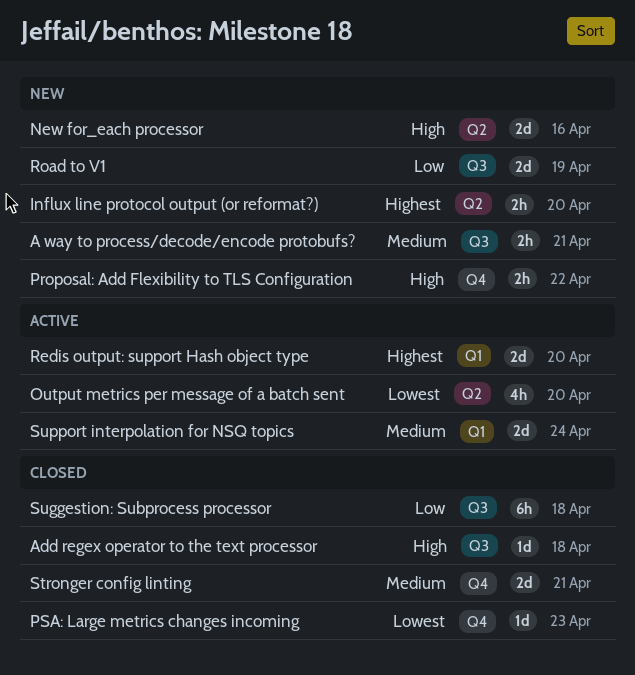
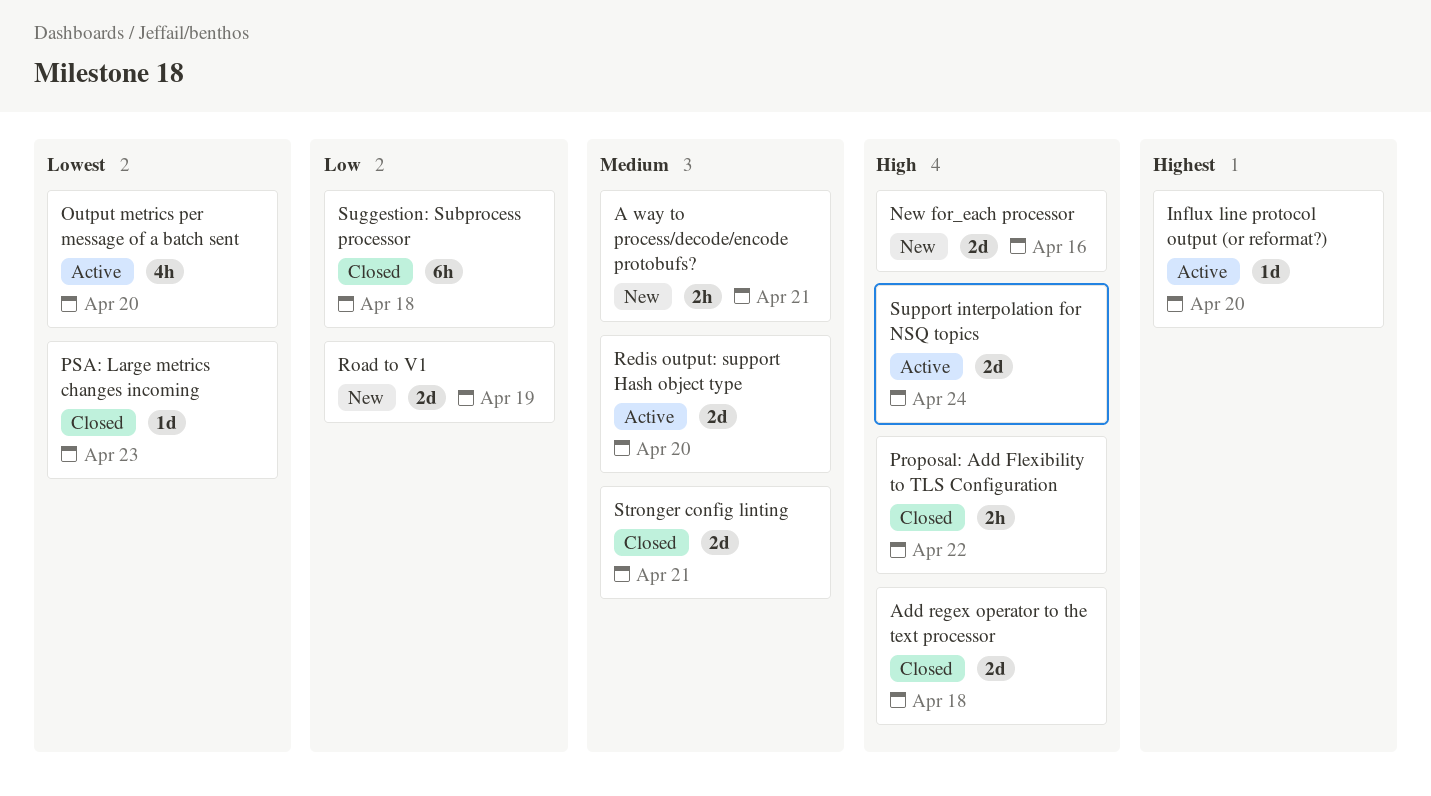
Add regex operator to the text processor, estimate: 1d -> 2d
Influx line protocol output (or reformat?), status: New -> Active
Influx line protocol output (or reformat?), estimate: 2h -> 1d
Proposal: Add Flexibility to TLS Configuration, status: New -> Closed
Redis output: support Hash object type, priority: Highest -> Medium
Support interpolation for NSQ topics, priority: Medium -> High

